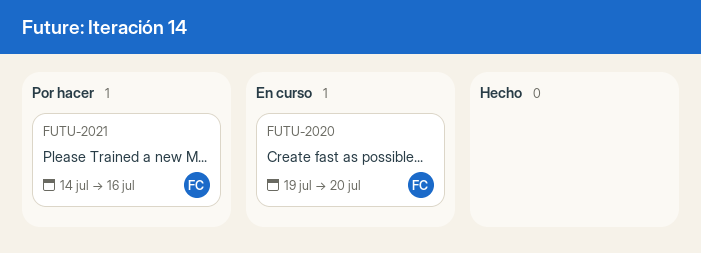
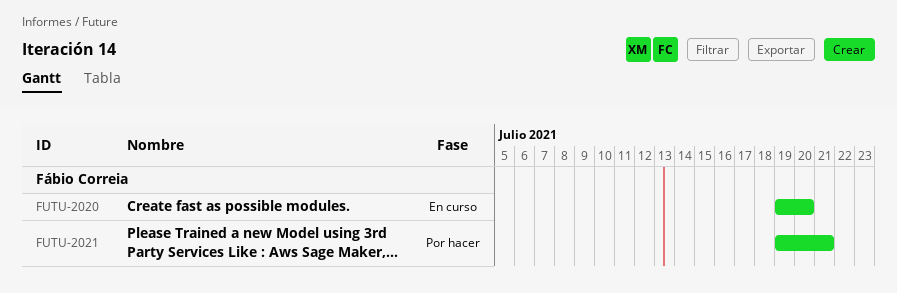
FUTU-2021, start: Jul 14 -> Jul 19
FUTU-2021, due: Jul 16 -> Jul 21

